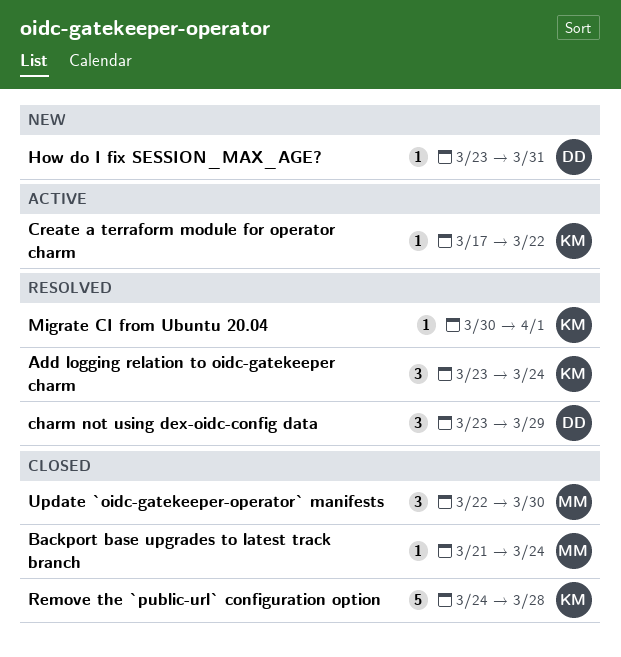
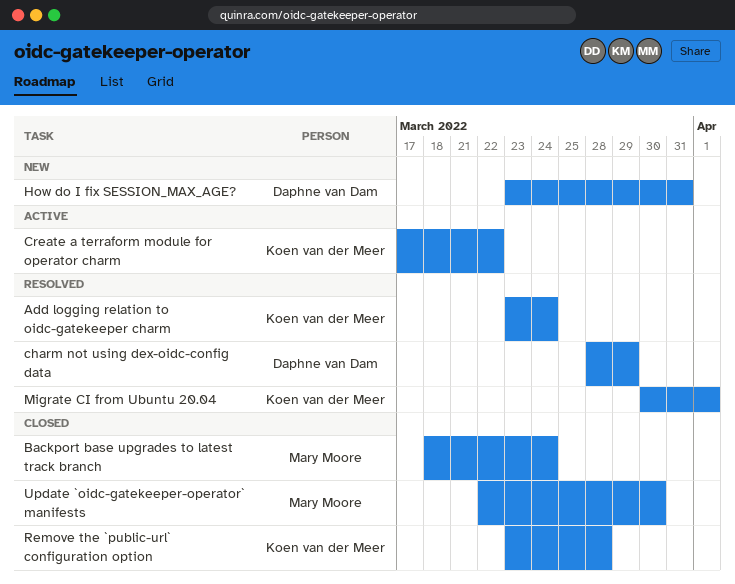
Backport base upgrades to latest track branch, start: Mar 21 -> Mar 18
charm not using dex-oidc-config data, start: Mar 23 -> Mar 28
Remove the `public-url` configuration option, start: Mar 24 -> Mar 23

